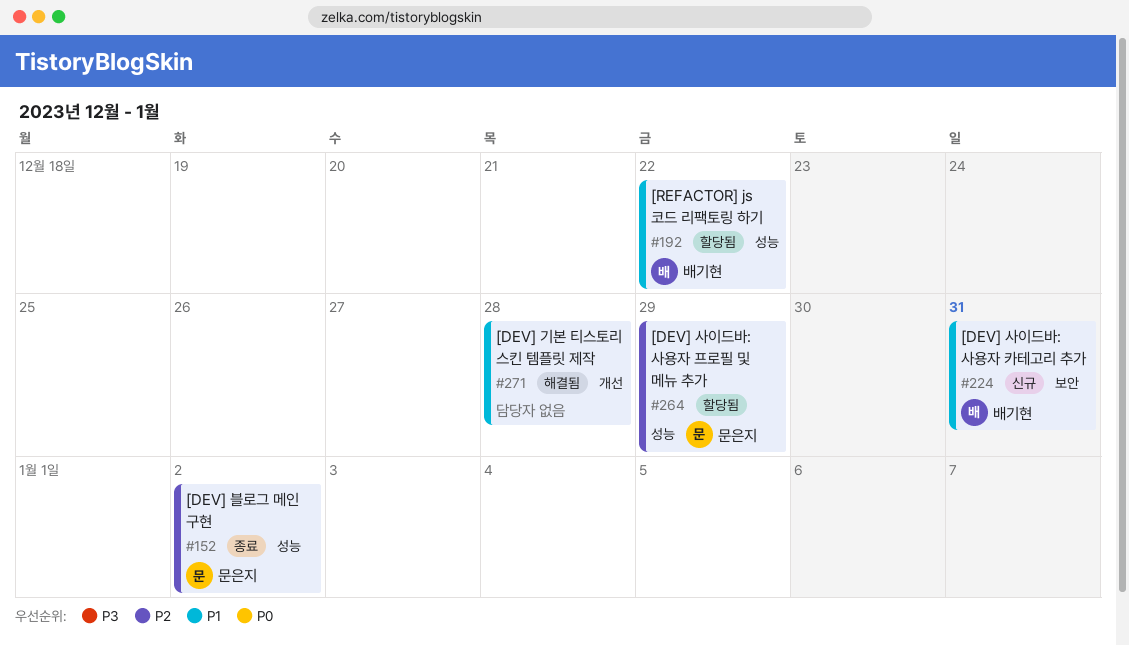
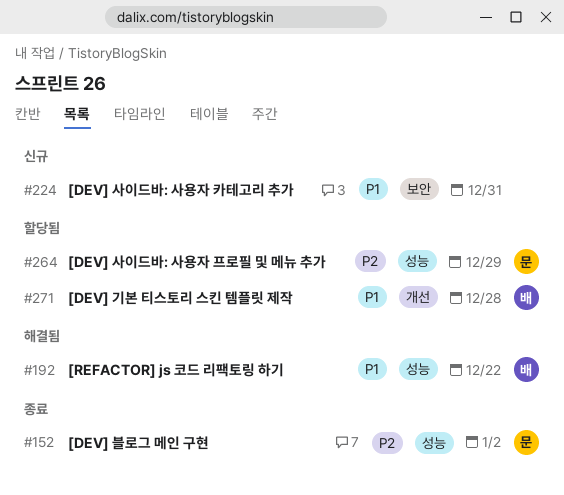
#192, status: 할당됨 -> 해결됨
#224, owner: 배기현 -> none
#271, status: 해결됨 -> 할당됨
#271, owner: none -> 배기현

